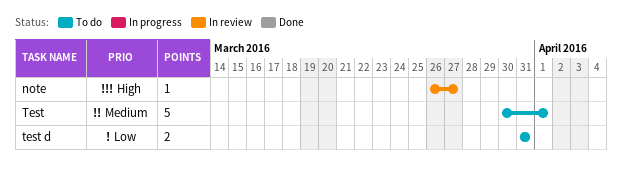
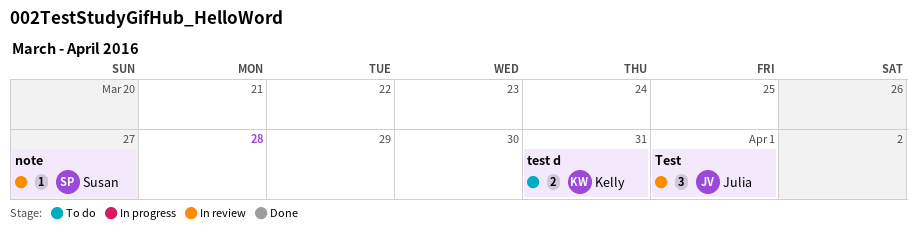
Test, status: To do -> In review
Test, estimate: 5 -> 3

